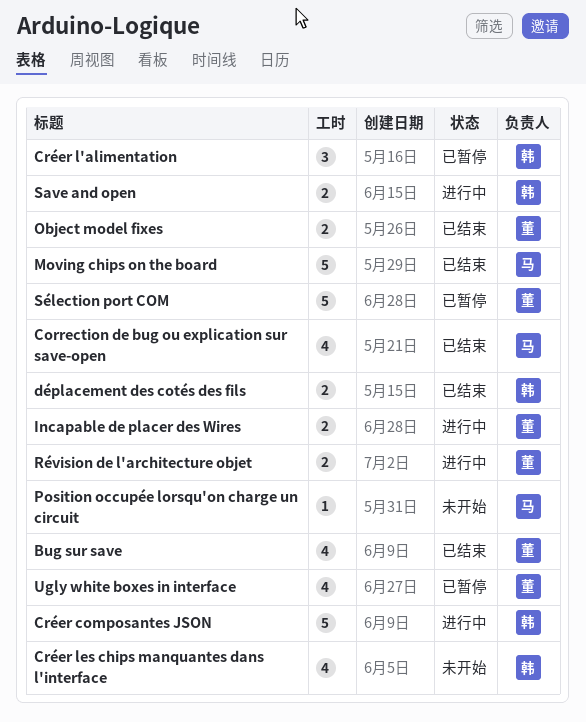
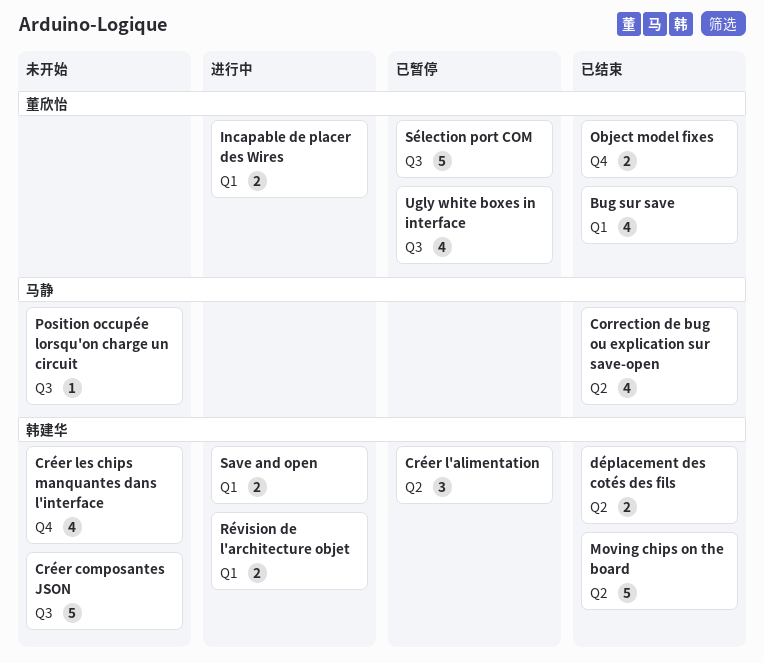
Créer composantes JSON, status: 进行中 -> 未开始
Moving chips on the board, owner: 马静 -> 韩建华
Révision de l'architecture objet, owner: 董欣怡 -> 韩建华

